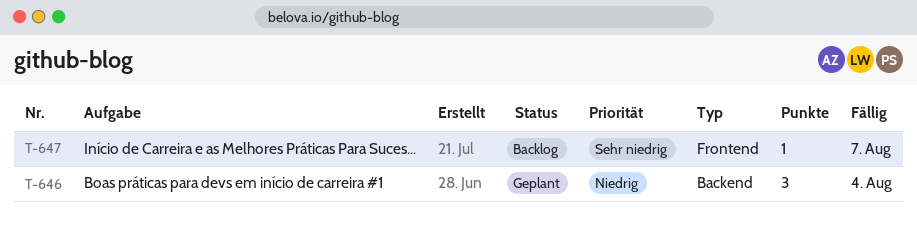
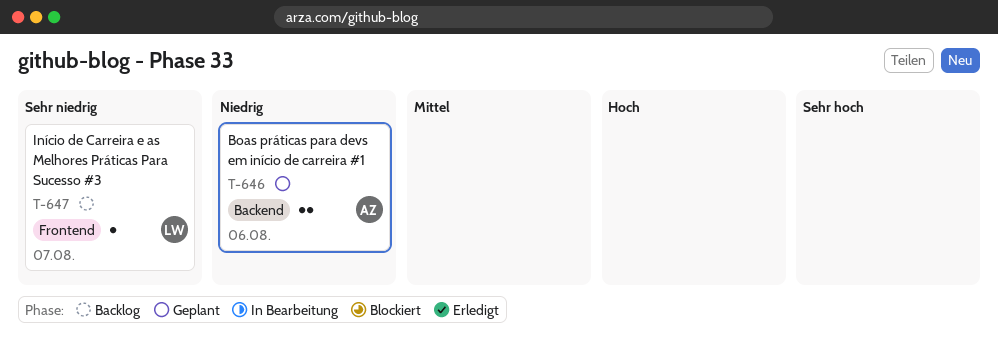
T-646, estimate: 3 -> 2
T-646, due: Aug 4 -> Aug 6

